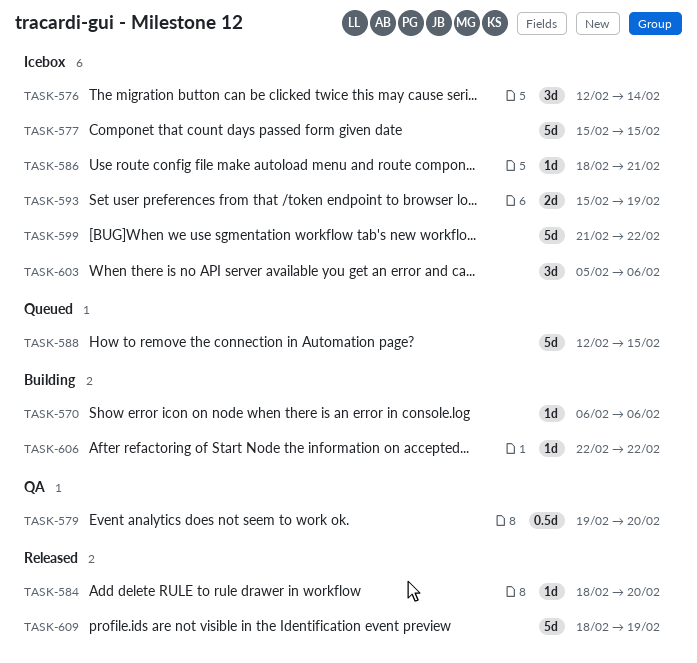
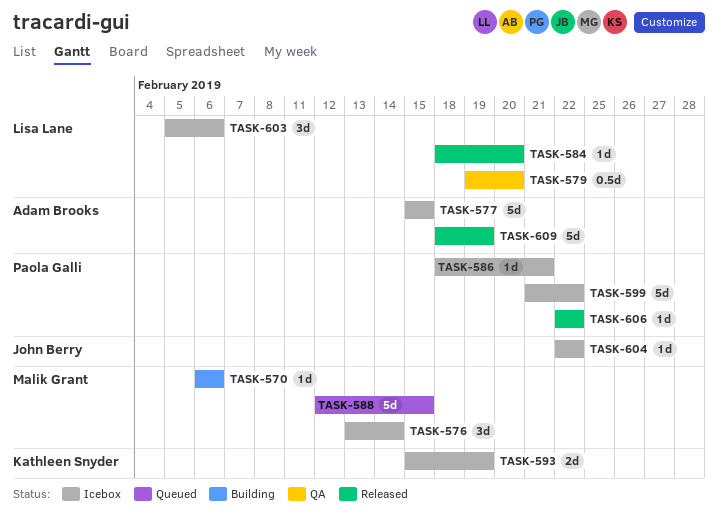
TASK-576, start: Feb 12 -> Feb 13
TASK-604: none -> present
TASK-606, status: Building -> Released

